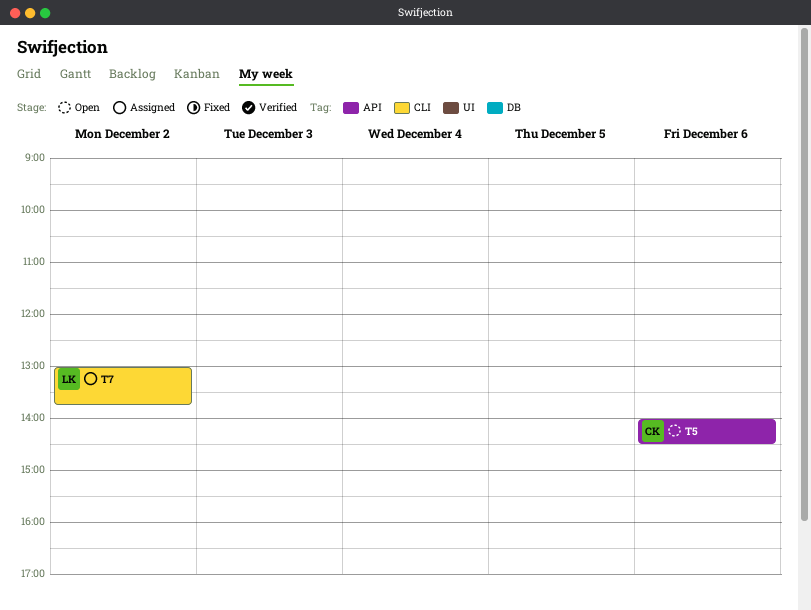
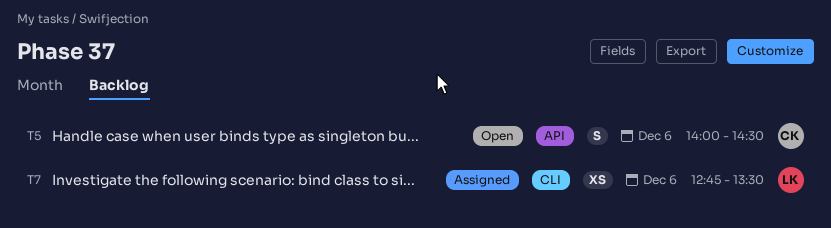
T7, day: Dec 2 -> Dec 6
T7, begins: 13:00 -> 12:45
T7, ends: 13:45 -> 13:30

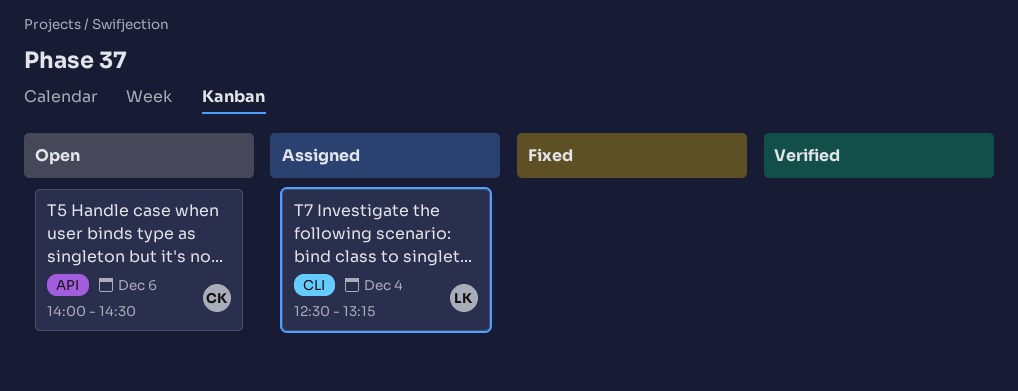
T7, day: Dec 6 -> Dec 4
T7, begins: 12:45 -> 12:30
T7, ends: 13:30 -> 13:15

